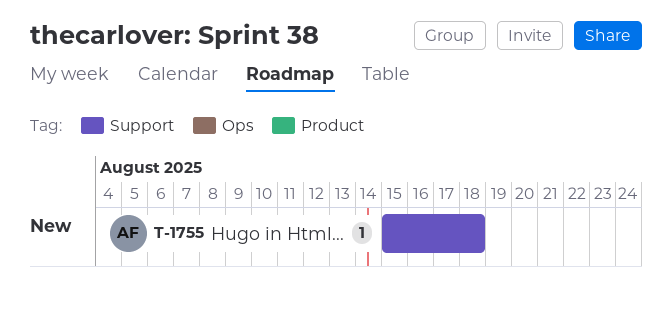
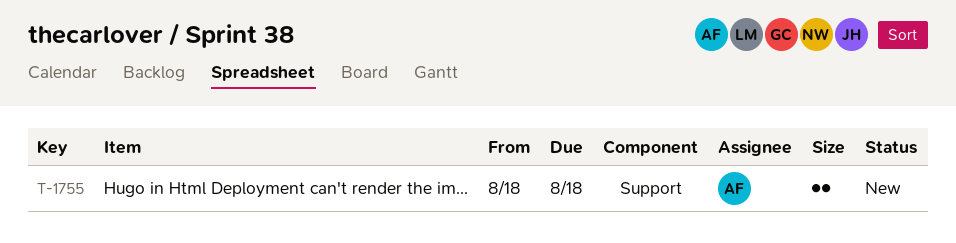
T-1755, estimate: 1 -> 2
T-1755, start: Aug 15 -> Aug 18

